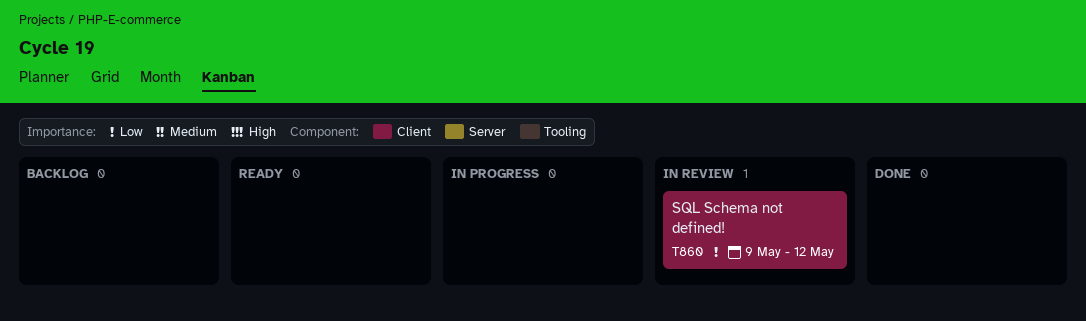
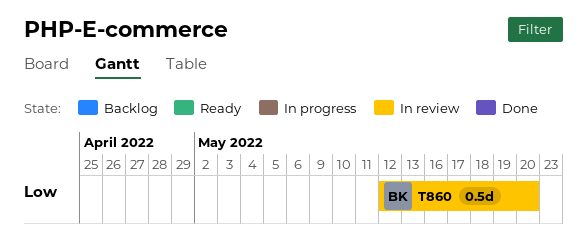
T860, start: May 9 -> May 12
T860, due: May 12 -> May 20

